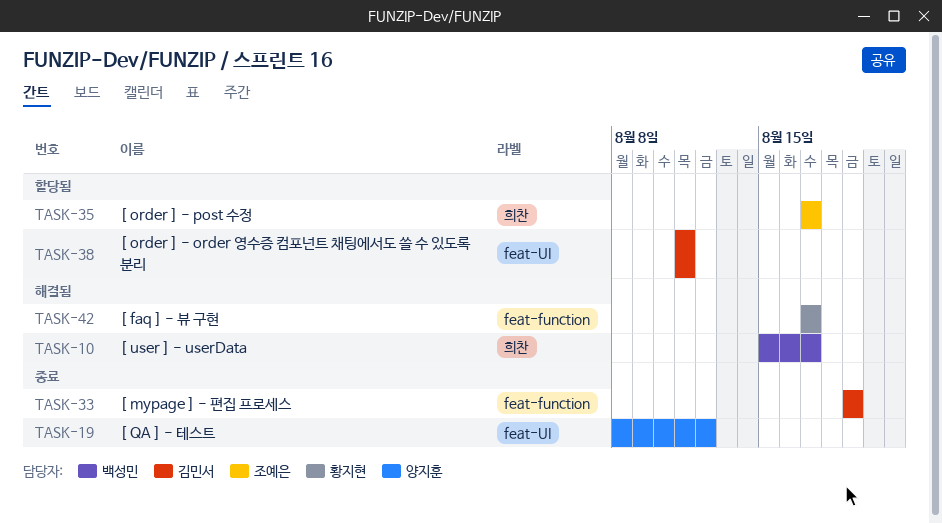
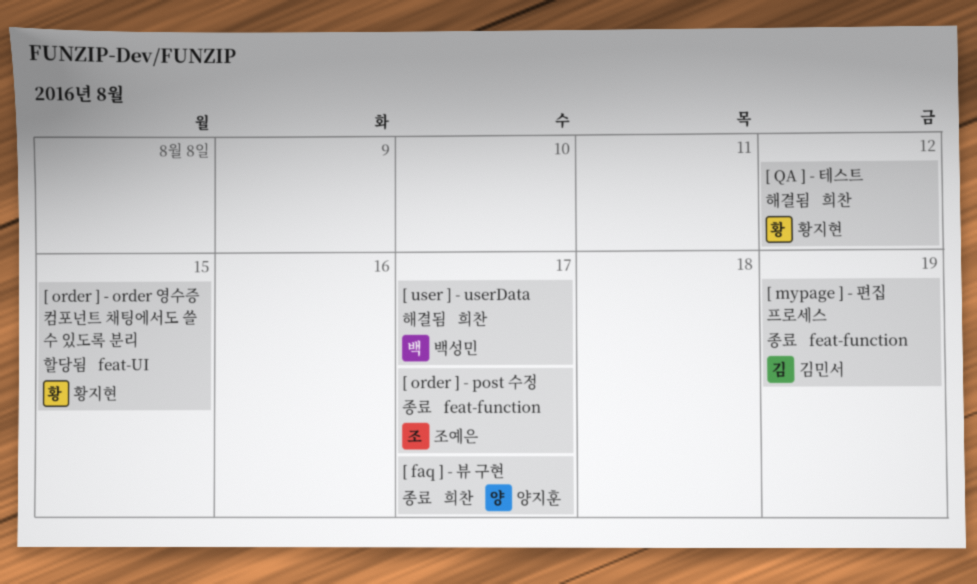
[ faq ] - 뷰 구현, status: 해결됨 -> 종료
[ faq ] - 뷰 구현, owner: 황지현 -> 양지훈
[ faq ] - 뷰 구현, label: feat-function -> 희찬
[ order ] - order 영수증 컴포넌트 채팅에서도 쓸 수 있도록 분리, owner: 김민서 -> 황지현
[ order ] - order 영수증 컴포넌트 채팅에서도 쓸 수 있도록 분리, due: Aug 11 -> Aug 15
[ order ] - post 수정, status: 할당됨 -> 종료
[ order ] - post 수정, label: 희찬 -> feat-function
[ QA ] - 테스트, status: 종료 -> 해결됨
[ QA ] - 테스트, owner: 양지훈 -> 황지현
[ QA ] - 테스트, label: feat-UI -> 희찬

